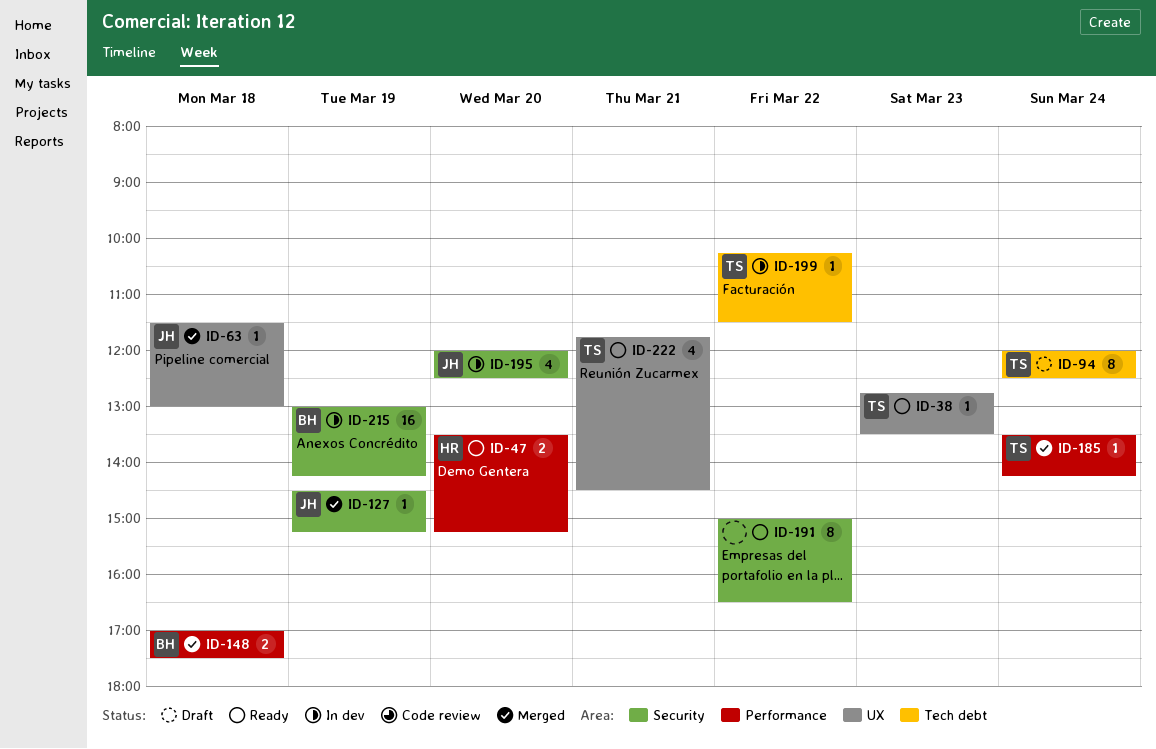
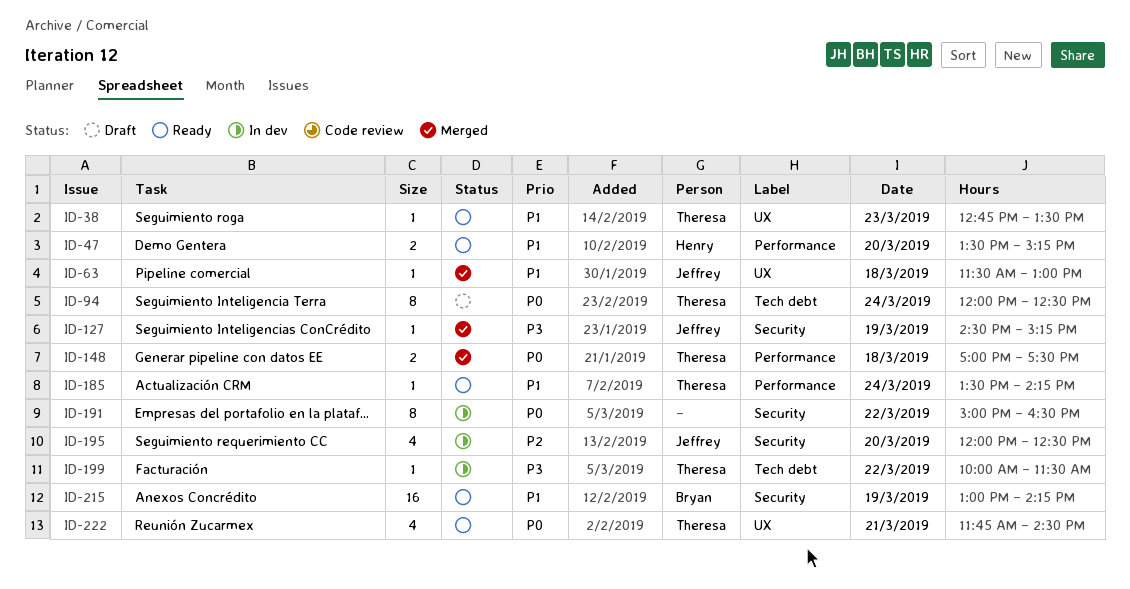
ID-148, owner: Bryan -> Theresa
ID-185, status: Merged -> Ready
ID-191, status: Ready -> In dev
ID-199, begins: 10:15 -> 10:00
ID-215, status: In dev -> Ready

